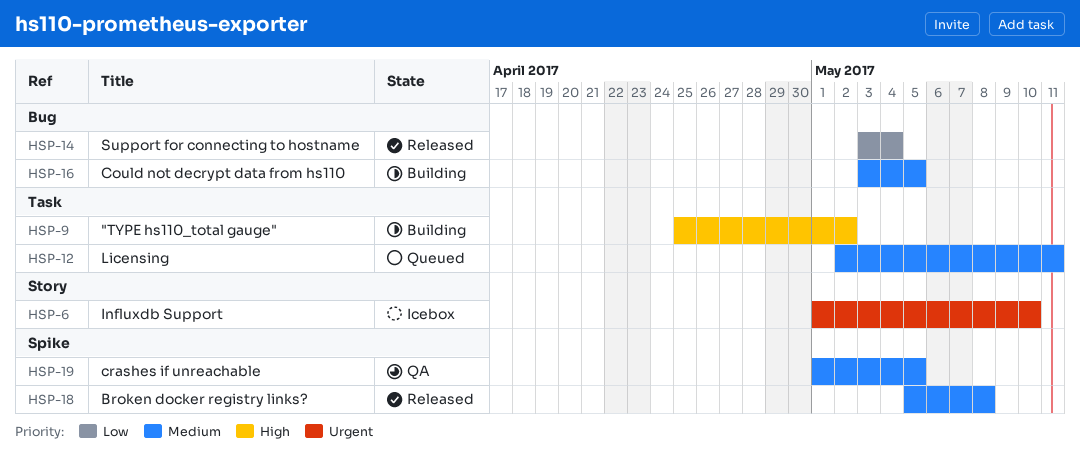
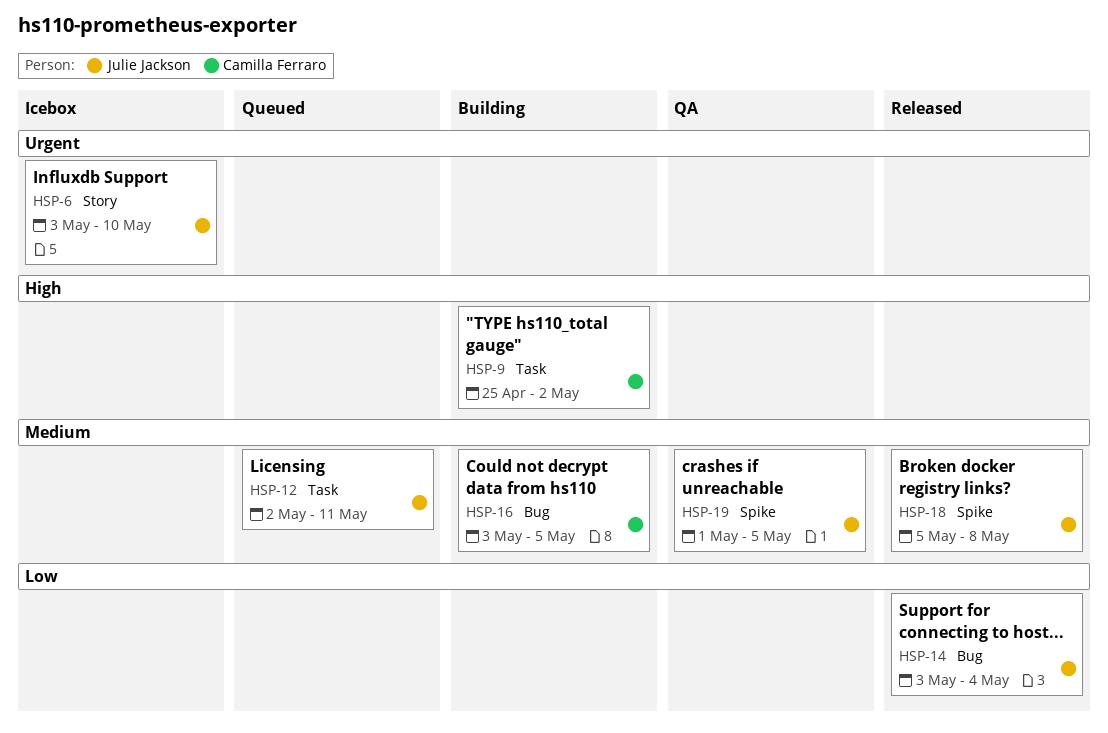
HSP-6, start: May 1 -> May 3

